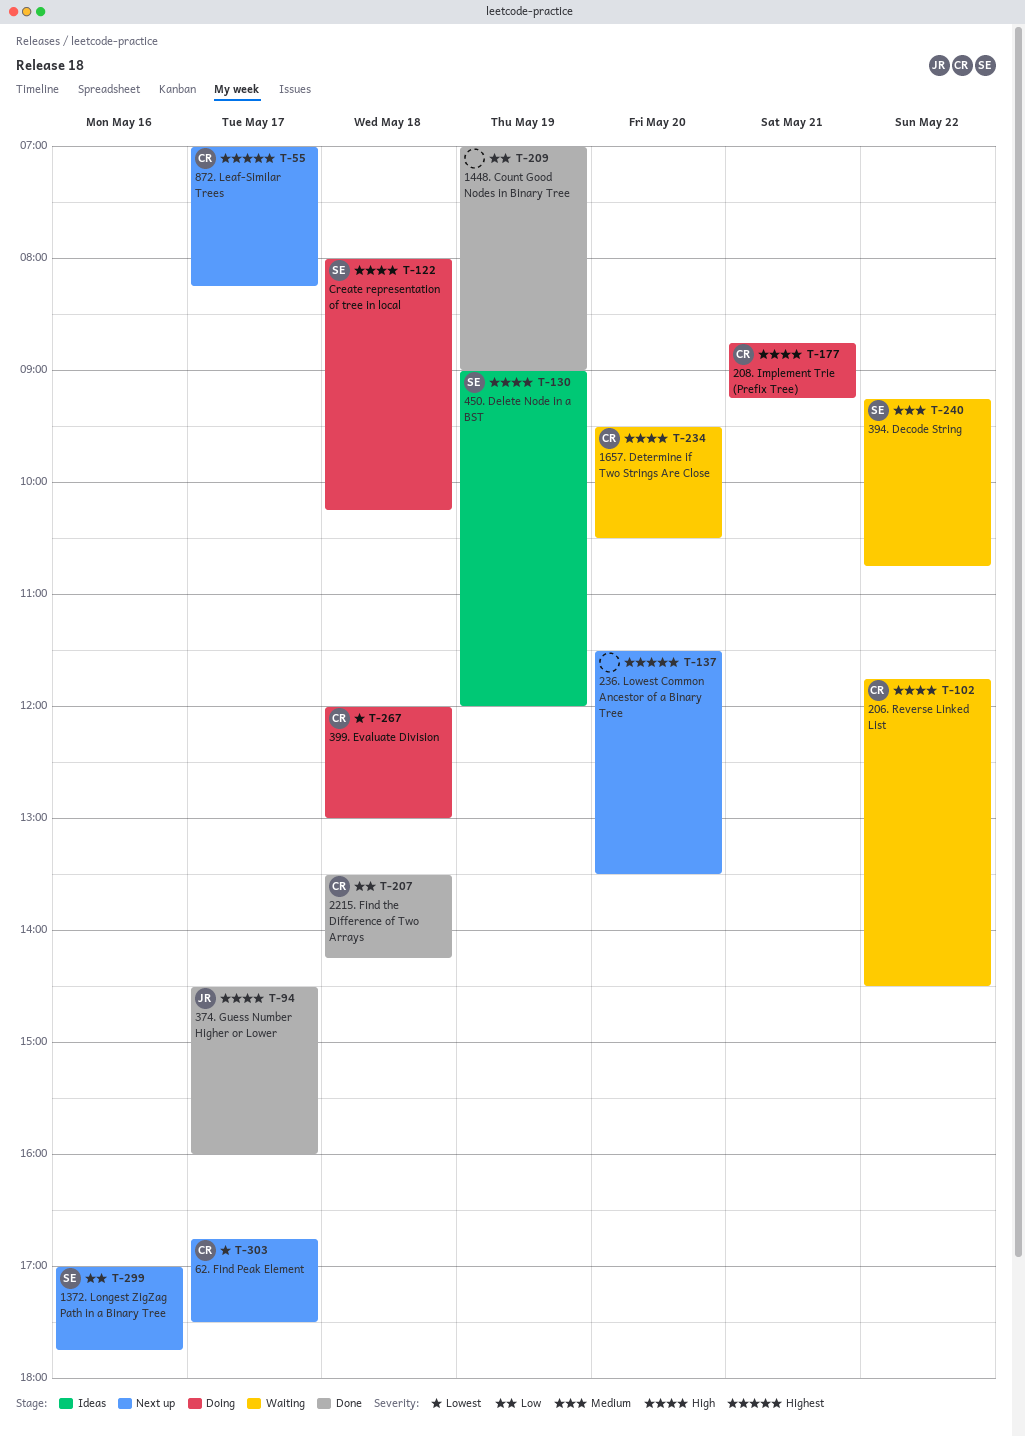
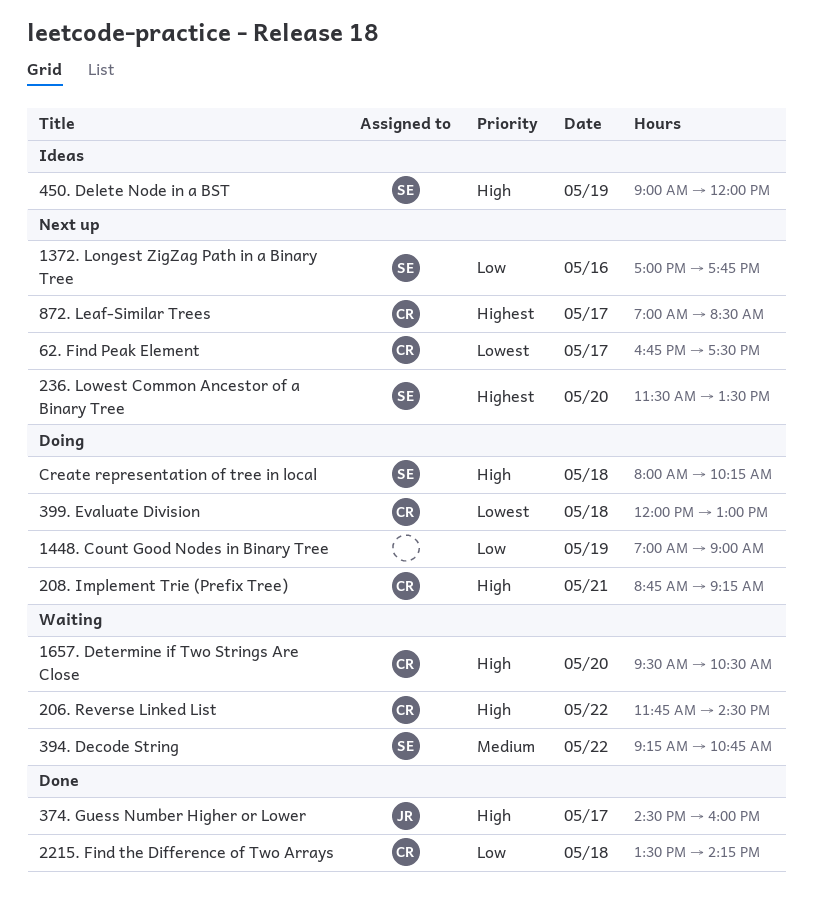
1448. Count Good Nodes in Binary Tree, status: Done -> Doing
236. Lowest Common Ancestor of a Binary Tree, owner: none -> SE
872. Leaf-Similar Trees, ends: 08:15 -> 08:30

